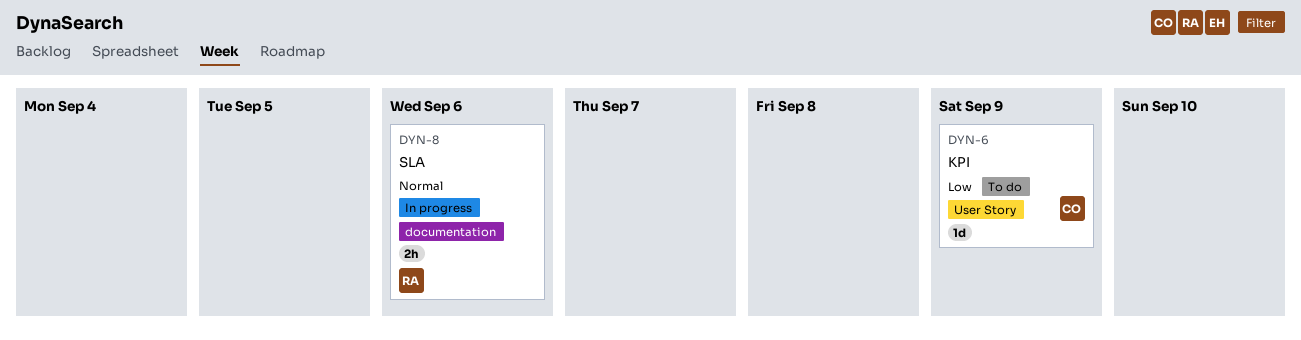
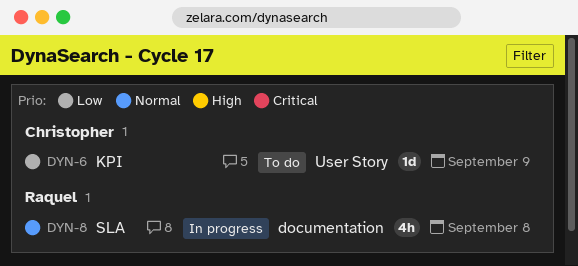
DYN-8, estimate: 2h -> 4h
DYN-8, due: Sep 6 -> Sep 8

